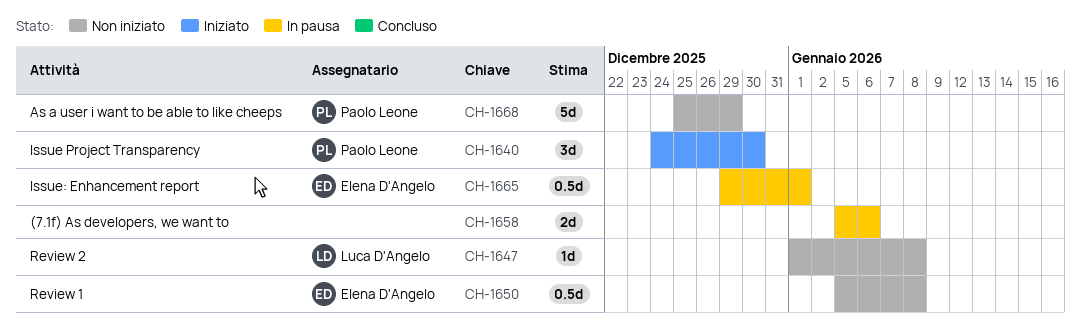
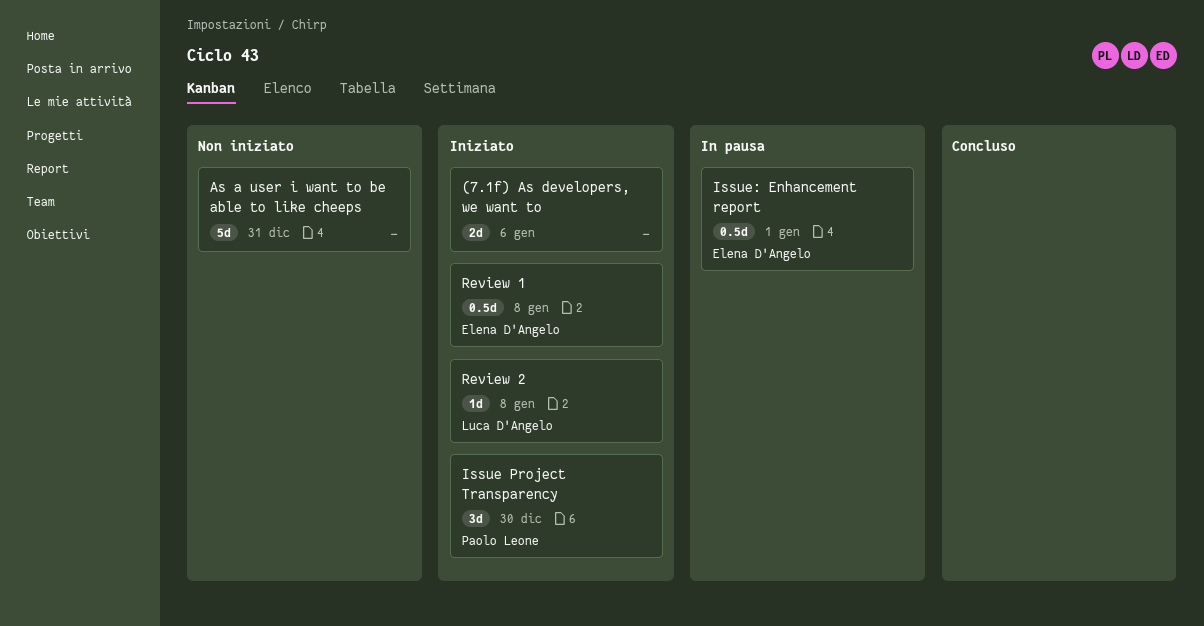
(7.1f) As developers, we want to, status: In pausa -> Iniziato
As a user i want to be able to like cheeps, owner: Paolo Leone -> none
As a user i want to be able to like cheeps, due: Dec 29 -> Dec 31
Review 1, status: Non iniziato -> Iniziato
Review 2, status: Non iniziato -> Iniziato

